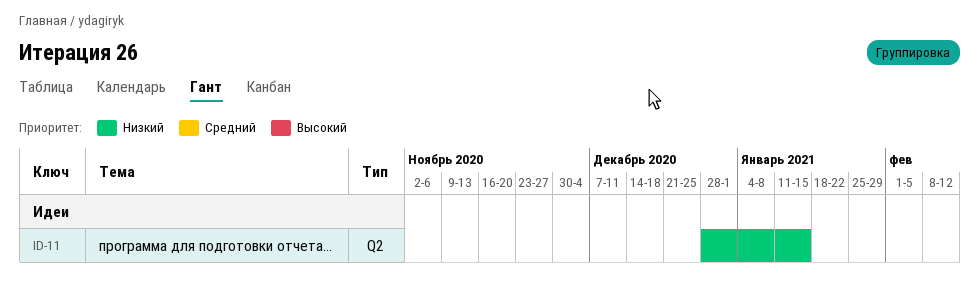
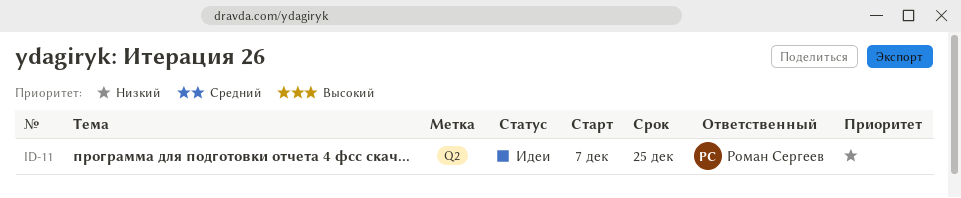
ID-11, start: Dec 28 -> Dec 7
ID-11, due: Jan 15 -> Dec 25

